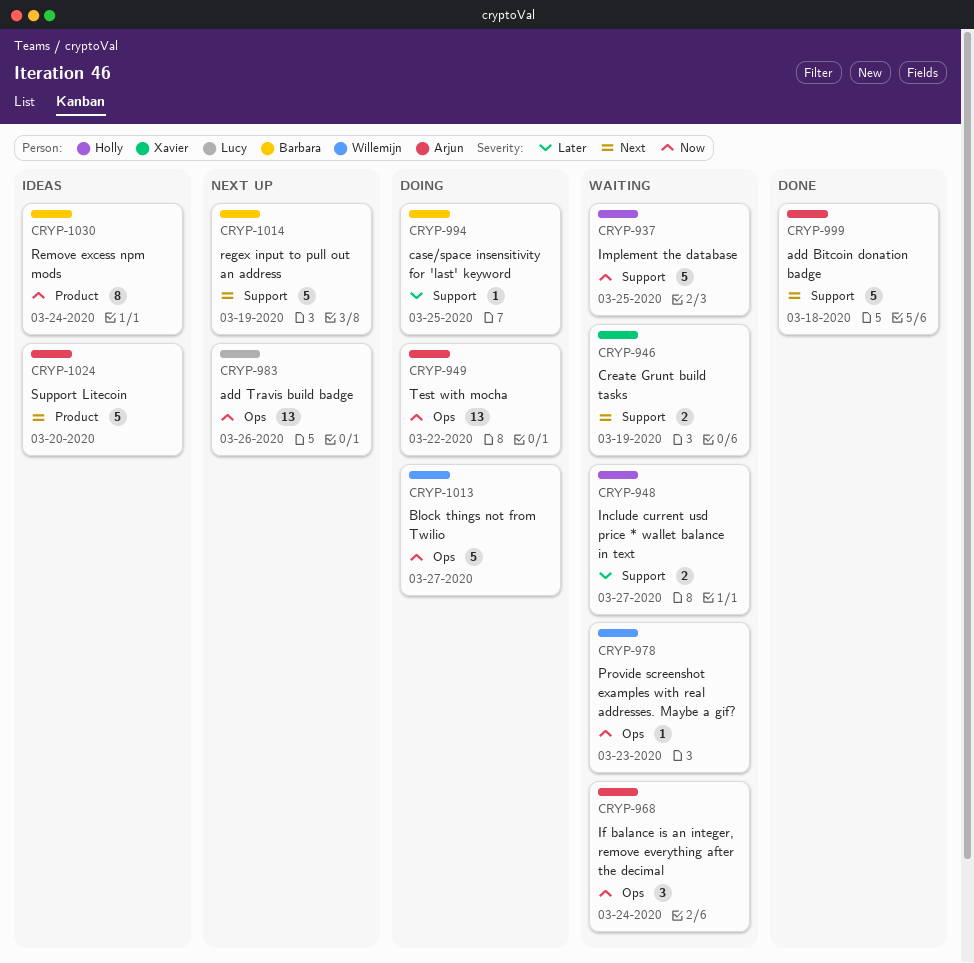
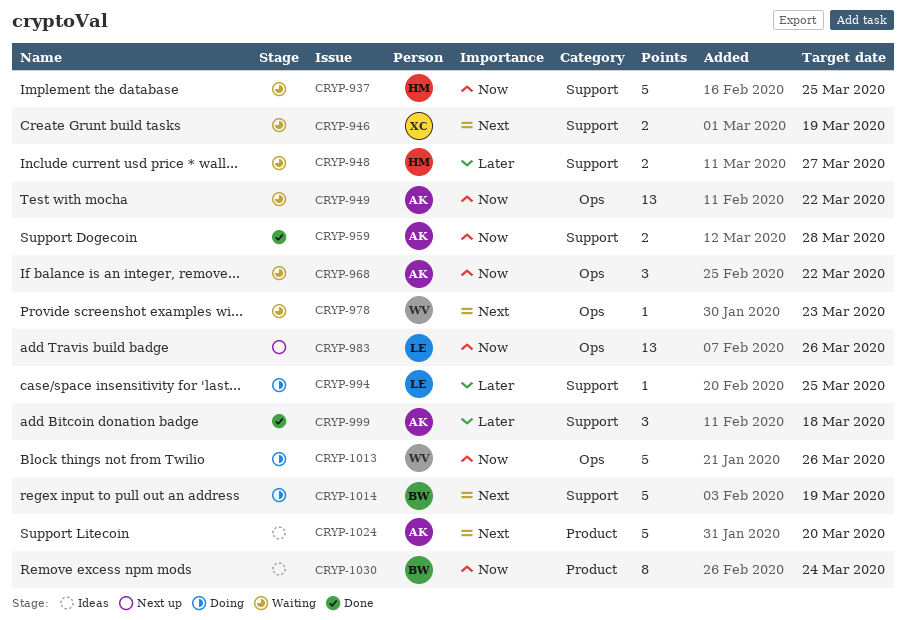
CRYP-949, status: Doing -> Waiting
CRYP-959: none -> present
CRYP-968, due: Mar 24 -> Mar 22
CRYP-978, priority: Now -> Next
CRYP-994, owner: Barbara -> Lucy
CRYP-999, priority: Next -> Later
CRYP-999, estimate: 5 -> 3
CRYP-1013, due: Mar 27 -> Mar 26
CRYP-1014, status: Next up -> Doing

